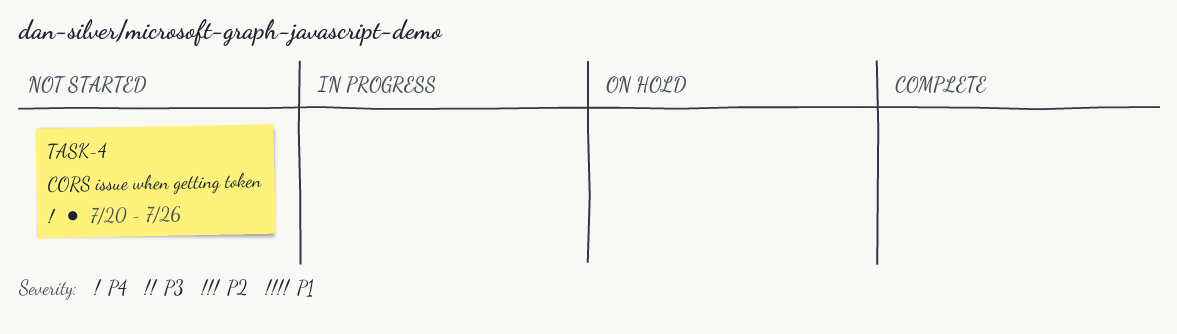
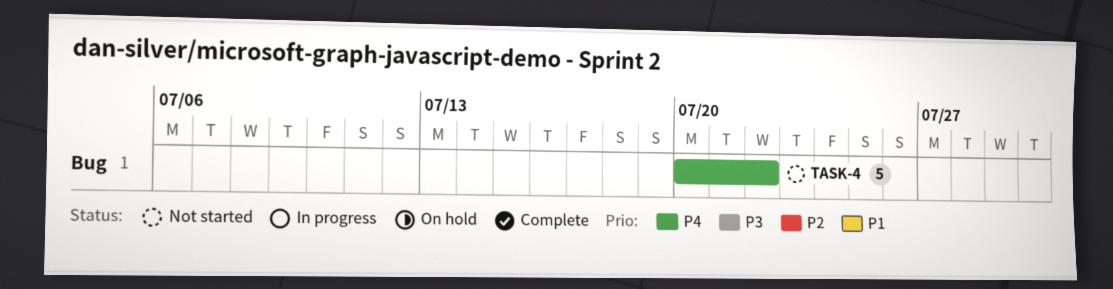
TASK-4, estimate: 1 -> 5
TASK-4, due: Jul 26 -> Jul 22

